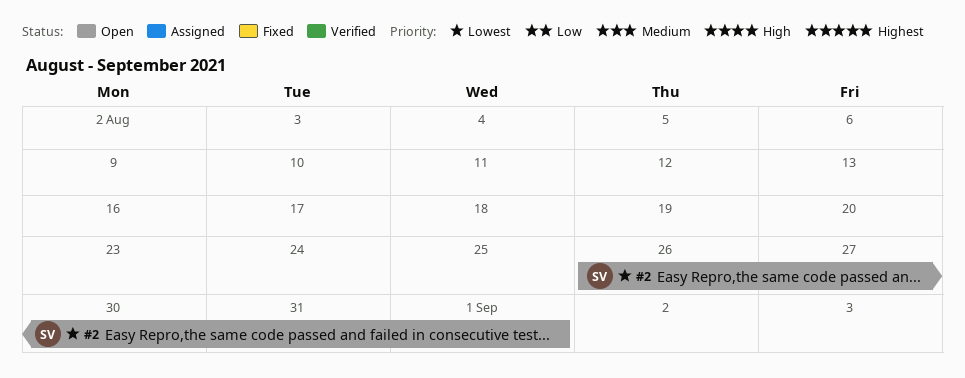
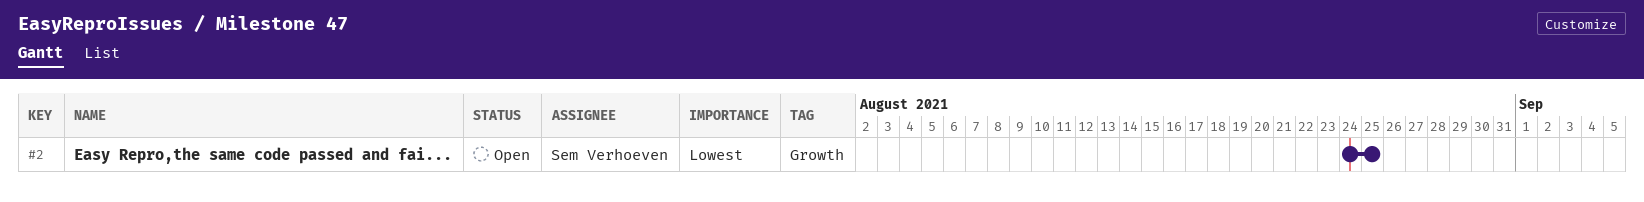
#2, start: Aug 26 -> Aug 24
#2, due: Sep 1 -> Aug 25

